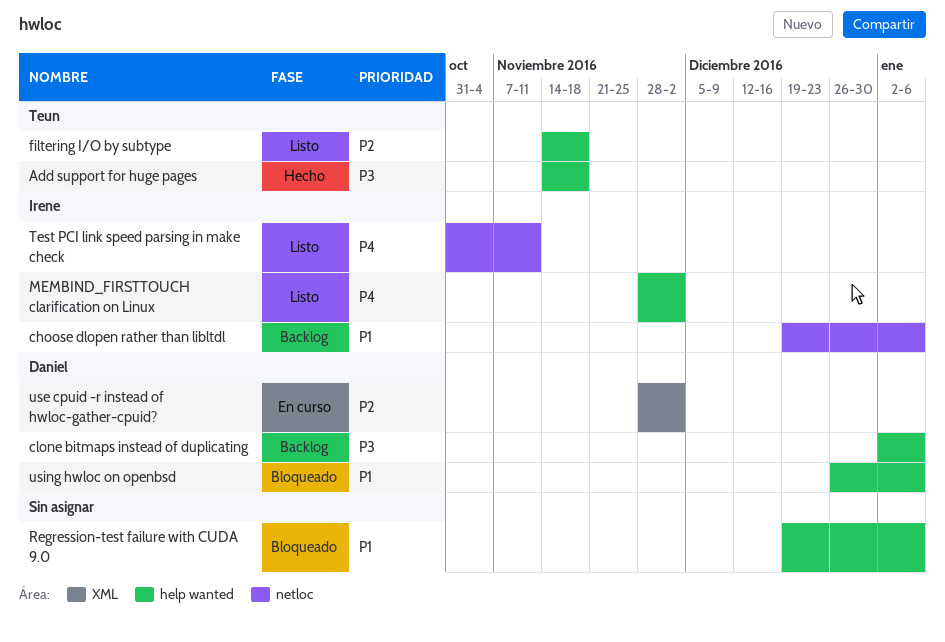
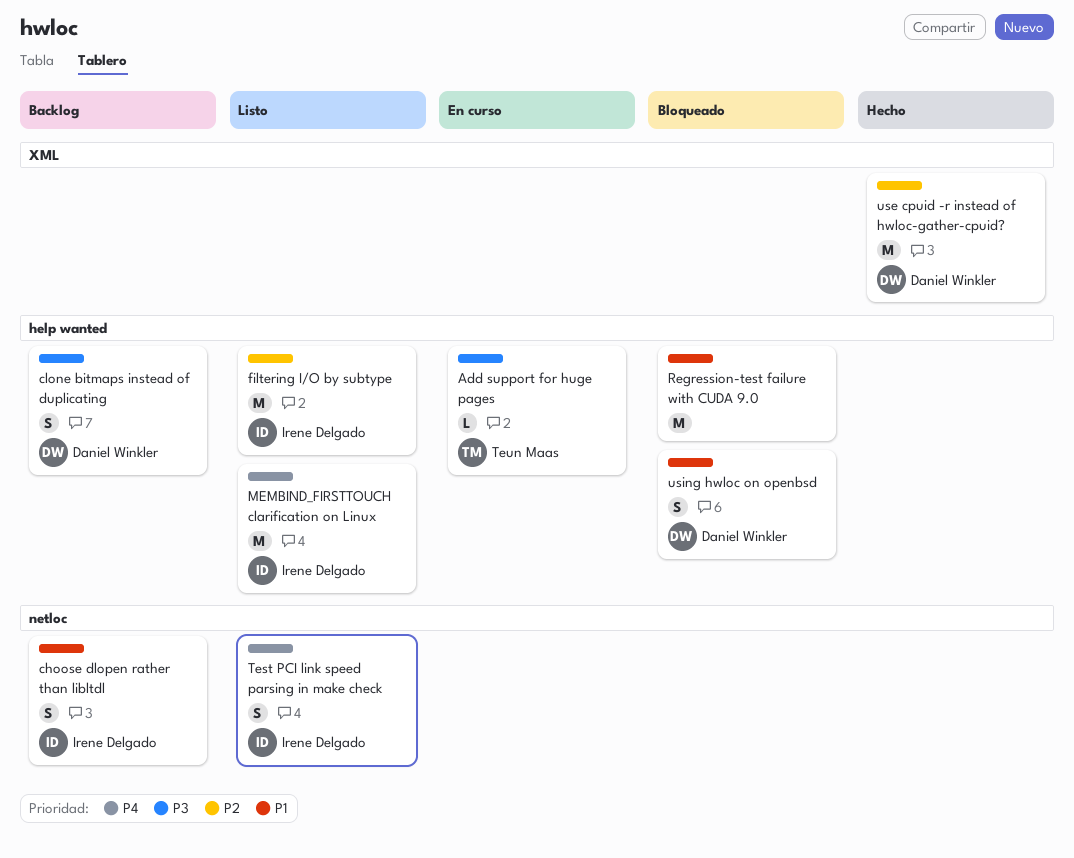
Add support for huge pages, status: Hecho -> En curso
filtering I/O by subtype, owner: Teun Maas -> Irene Delgado
use cpuid -r instead of hwloc-gather-cpuid?, status: En curso -> Hecho

